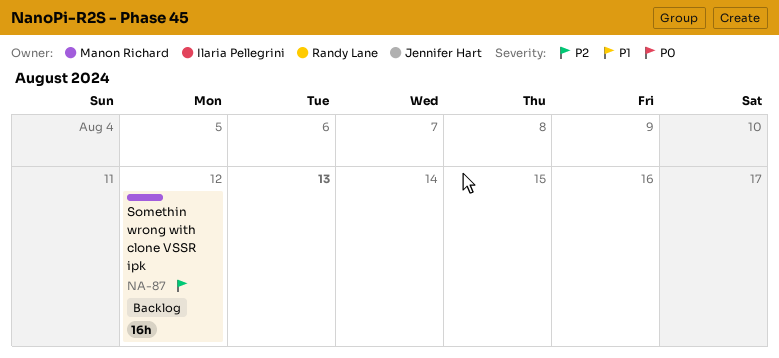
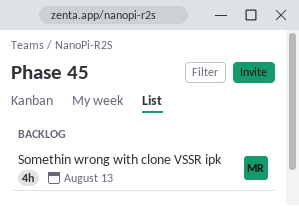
Somethin wrong with clone VSSR ipk, estimate: 16h -> 4h
Somethin wrong with clone VSSR ipk, due: Aug 12 -> Aug 13

